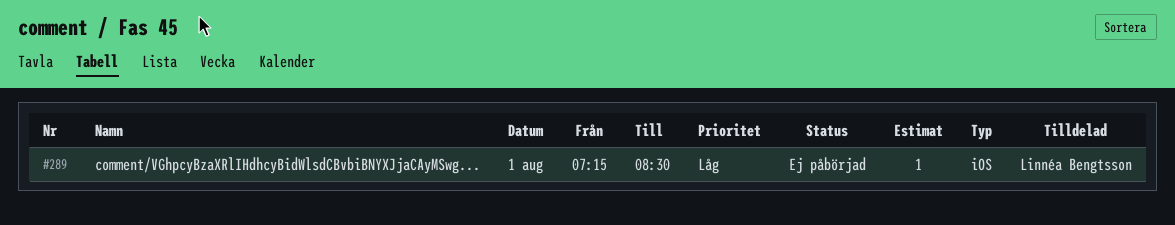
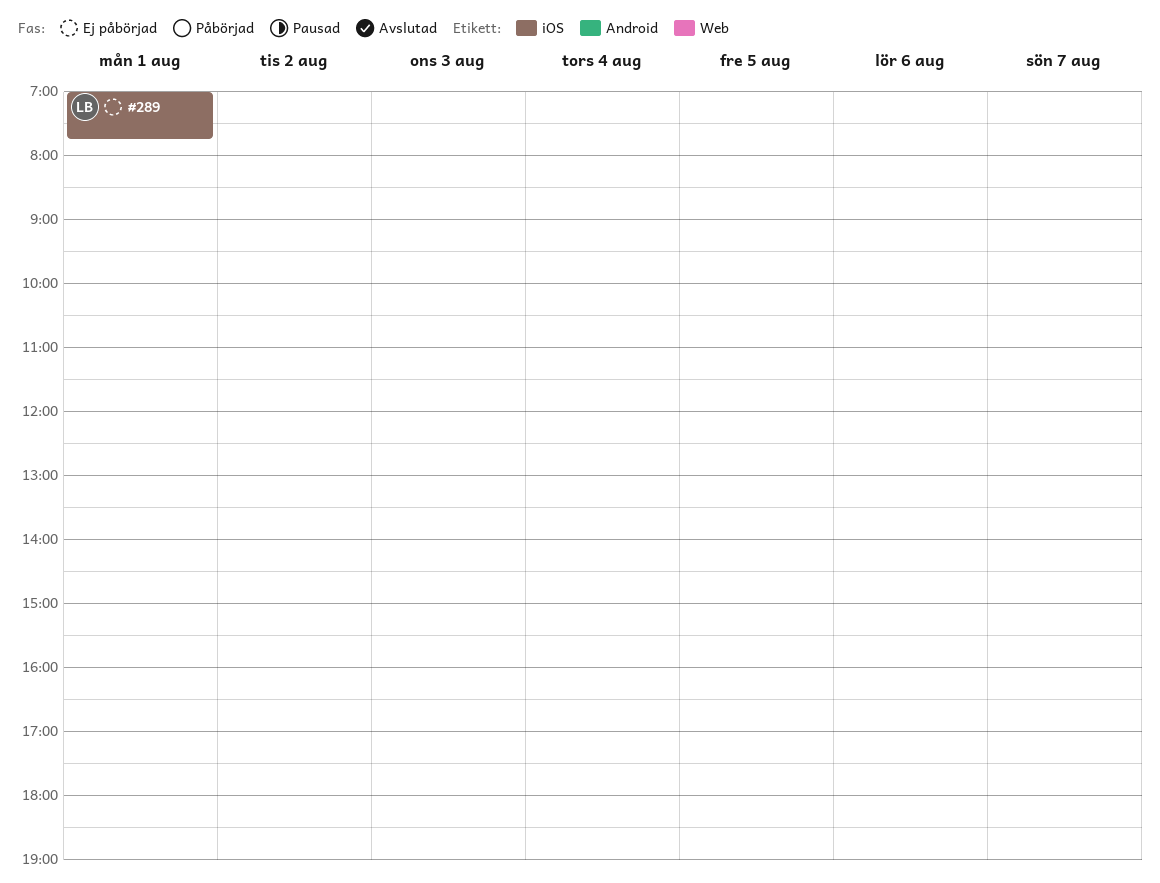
#289, begins: 07:15 -> 07:00
#289, ends: 08:30 -> 07:45

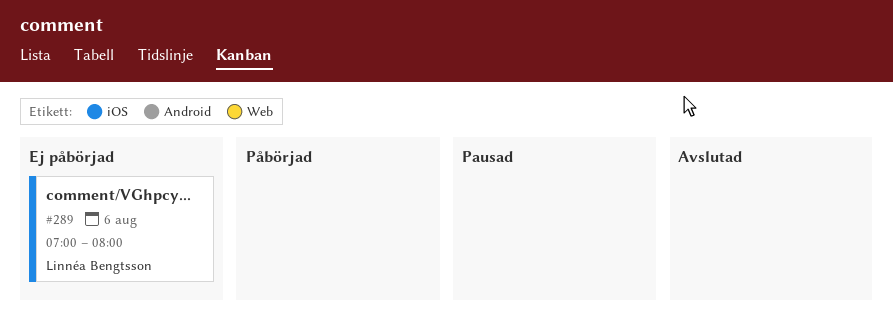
#289, day: Aug 1 -> Aug 6
#289, ends: 07:45 -> 08:00

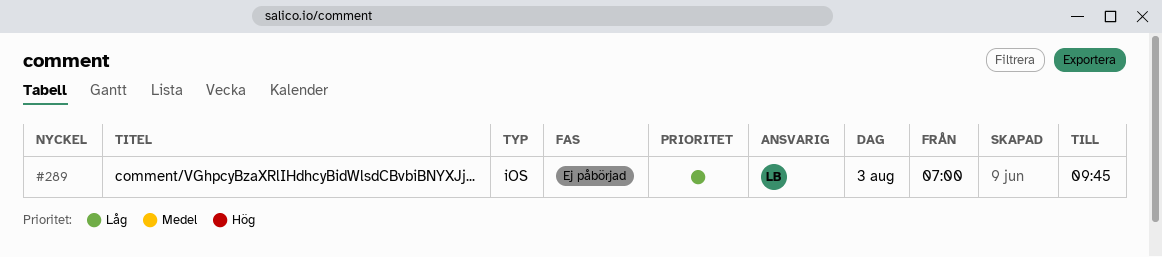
#289, day: Aug 6 -> Aug 3
#289, ends: 08:00 -> 09:45

